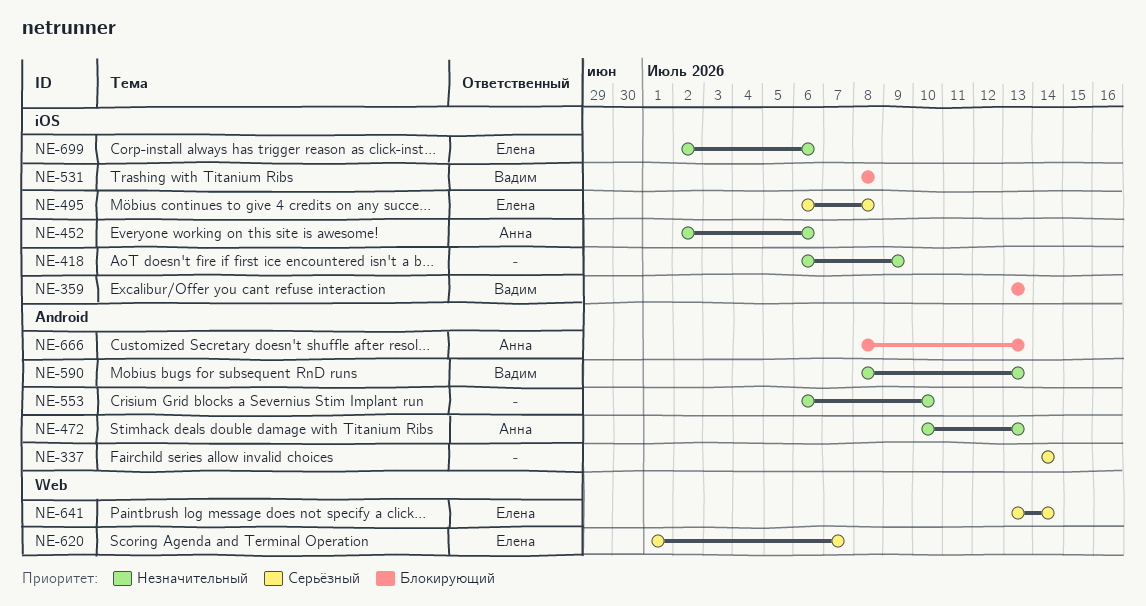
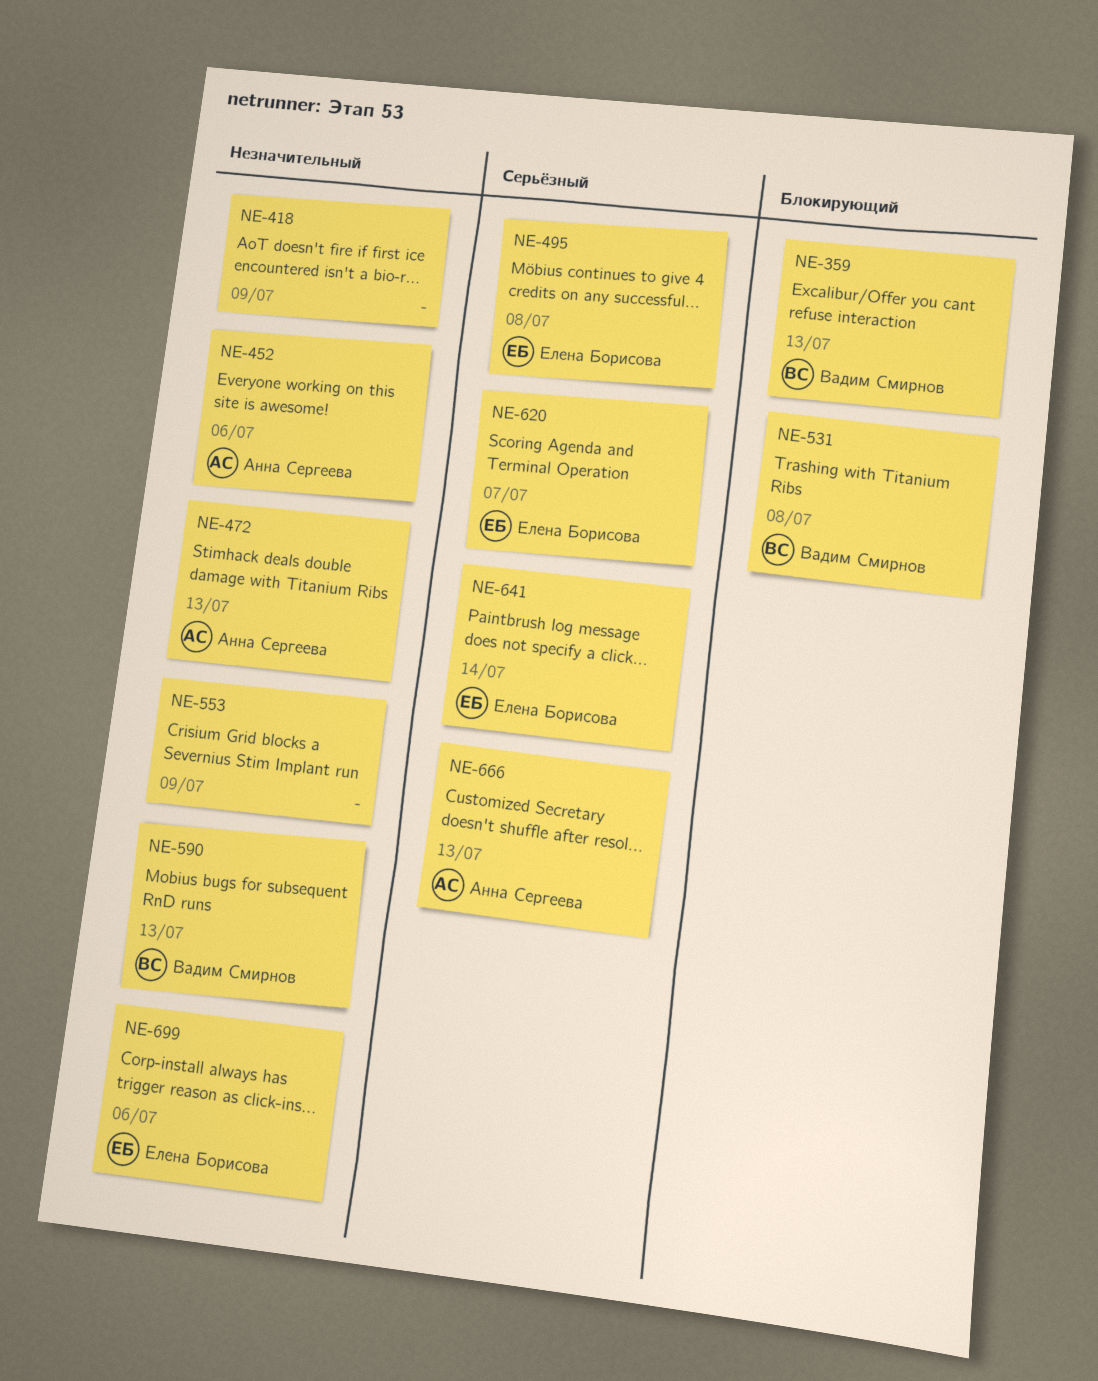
NE-337: present -> none
NE-553, due: Jul 10 -> Jul 9
NE-666, priority: Блокирующий -> Серьёзный

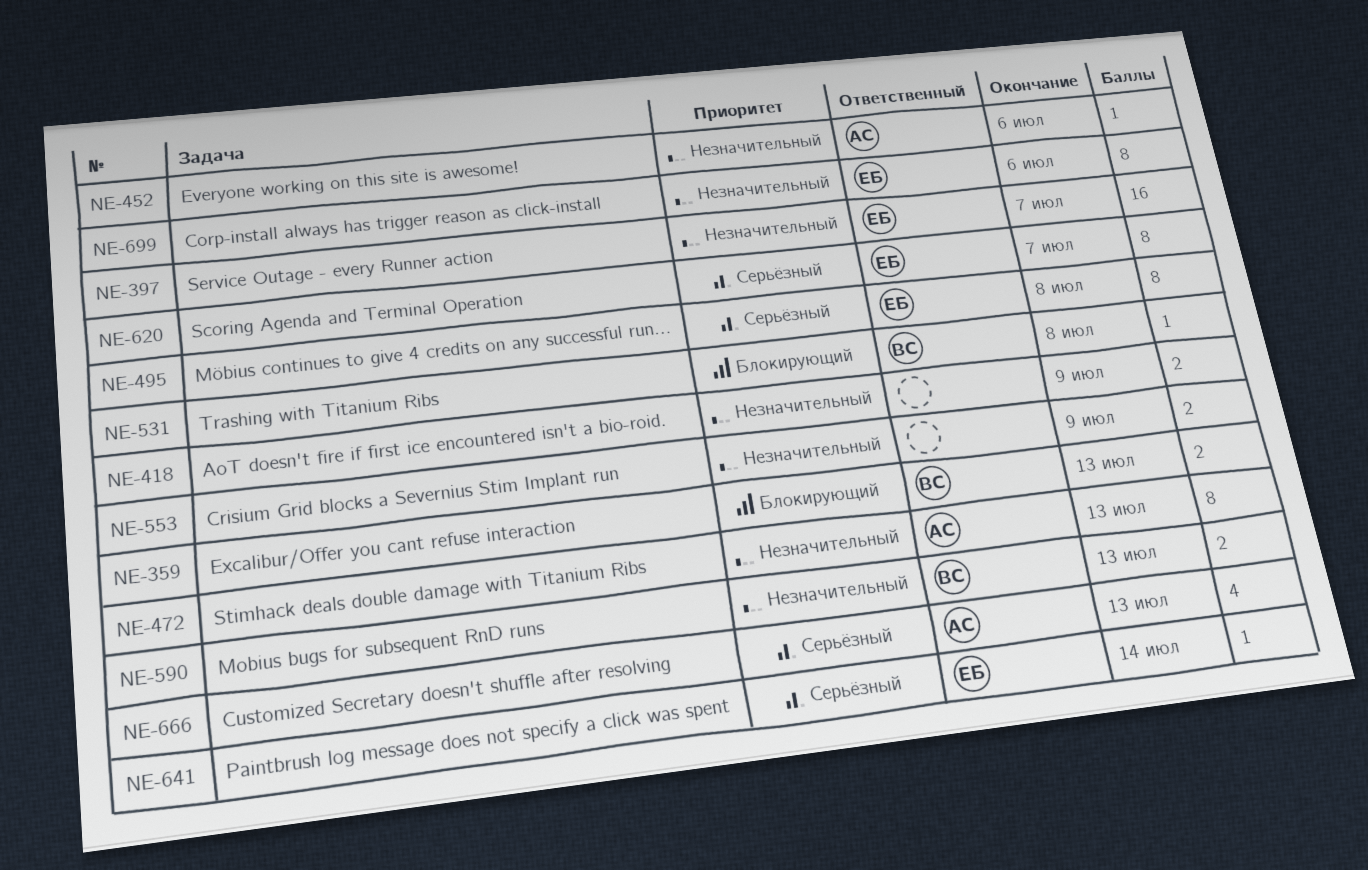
NE-397: none -> present

